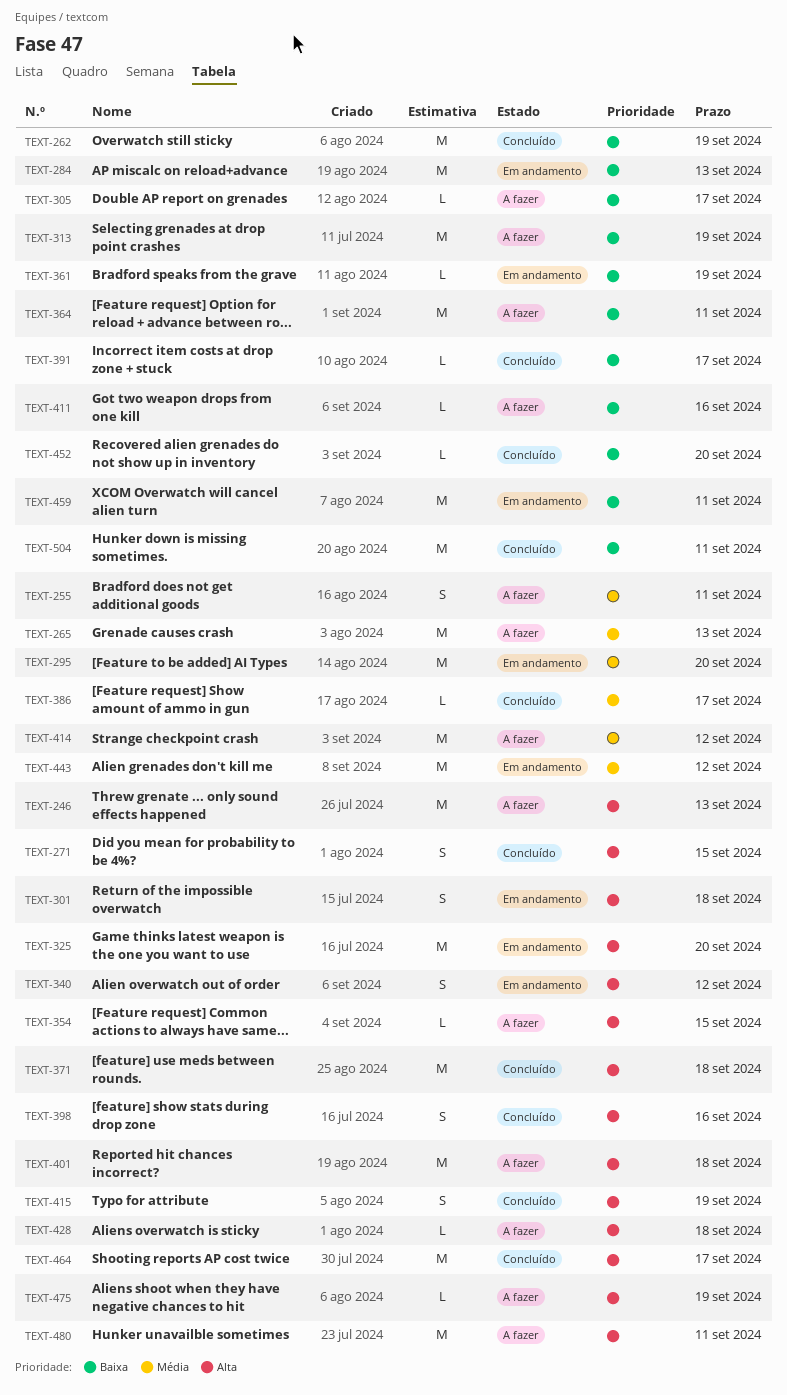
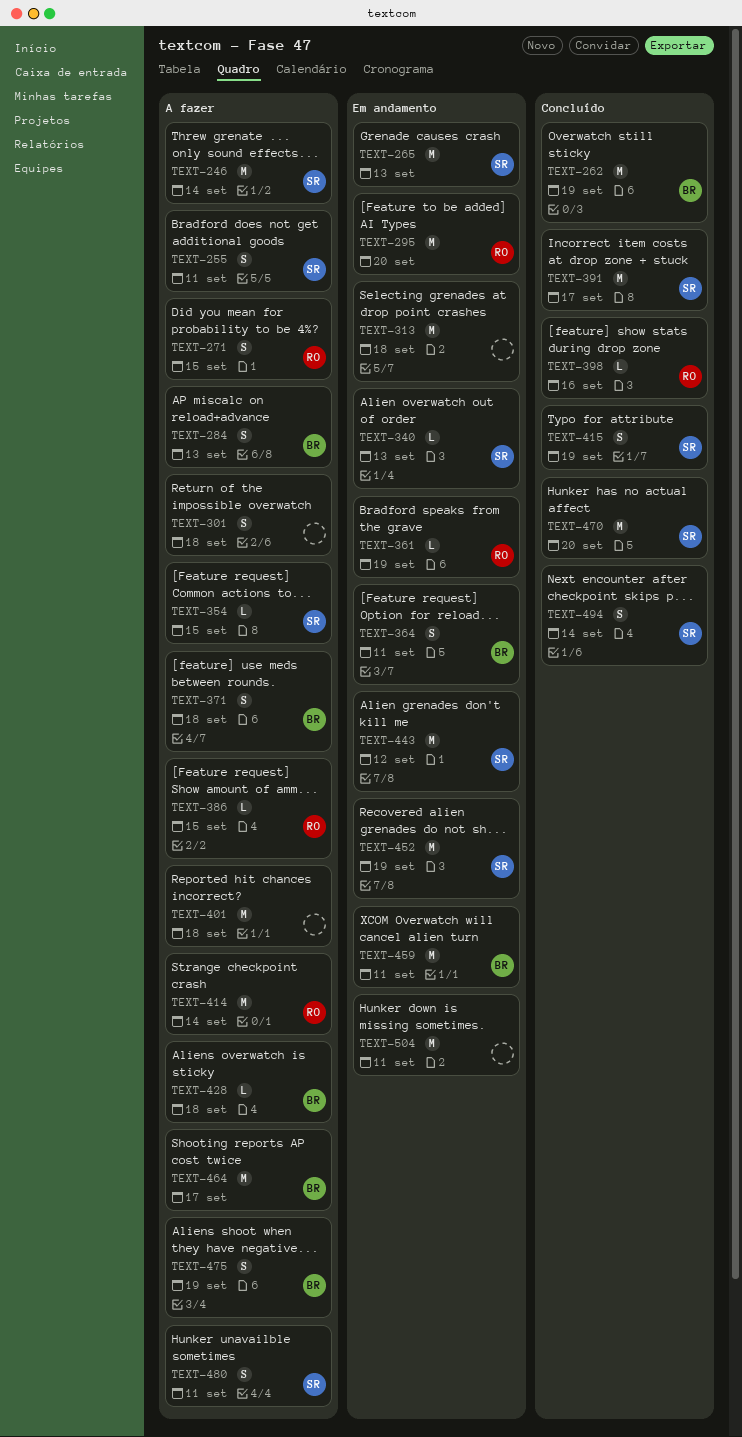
TEXT-246, due: Sep 13 -> Sep 14
TEXT-265, status: A fazer -> Em andamento
TEXT-271, status: Concluído -> A fazer
TEXT-284, status: Em andamento -> A fazer
TEXT-284, estimate: M -> S
TEXT-301, status: Em andamento -> A fazer
TEXT-305: present -> none
TEXT-313, status: A fazer -> Em andamento
TEXT-313, due: Sep 19 -> Sep 18
TEXT-325: present -> none
TEXT-340, estimate: S -> L
TEXT-340, due: Sep 12 -> Sep 13
TEXT-364, status: A fazer -> Em andamento
TEXT-364, estimate: M -> S
TEXT-371, status: Concluído -> A fazer
TEXT-371, estimate: M -> S
TEXT-386, status: Concluído -> A fazer
TEXT-386, due: Sep 17 -> Sep 15
TEXT-391, estimate: L -> M
TEXT-398, estimate: S -> L
TEXT-411: present -> none
TEXT-414, due: Sep 12 -> Sep 14
TEXT-452, status: Concluído -> Em andamento
TEXT-452, estimate: L -> M
TEXT-452, due: Sep 20 -> Sep 19
TEXT-464, status: Concluído -> A fazer
TEXT-470: none -> present
TEXT-475, estimate: L -> S
TEXT-480, estimate: M -> S
TEXT-494: none -> present
TEXT-504, status: Concluído -> Em andamento

